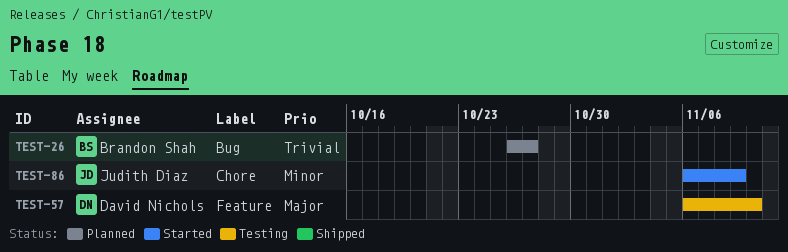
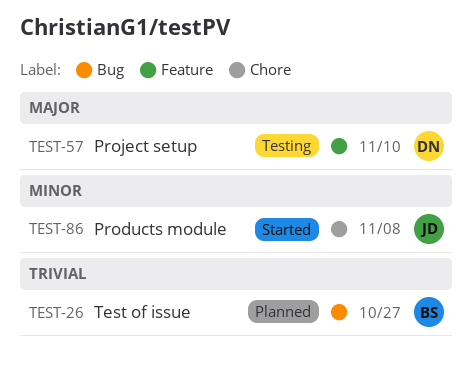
TEST-86, due: Nov 9 -> Nov 8

